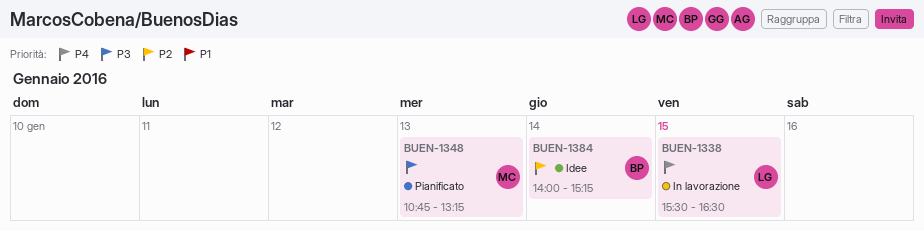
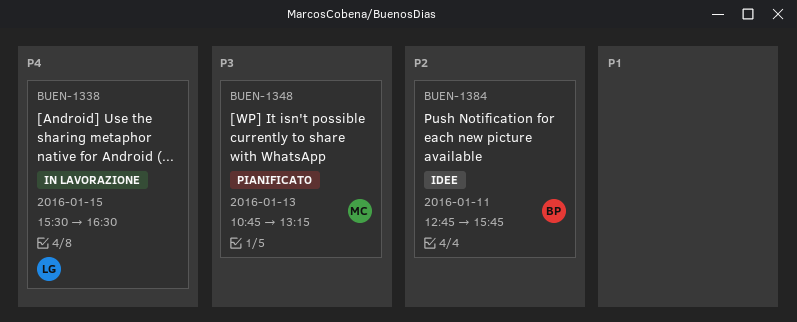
BUEN-1384, day: Jan 14 -> Jan 11
BUEN-1384, begins: 14:00 -> 12:45
BUEN-1384, ends: 15:15 -> 15:45

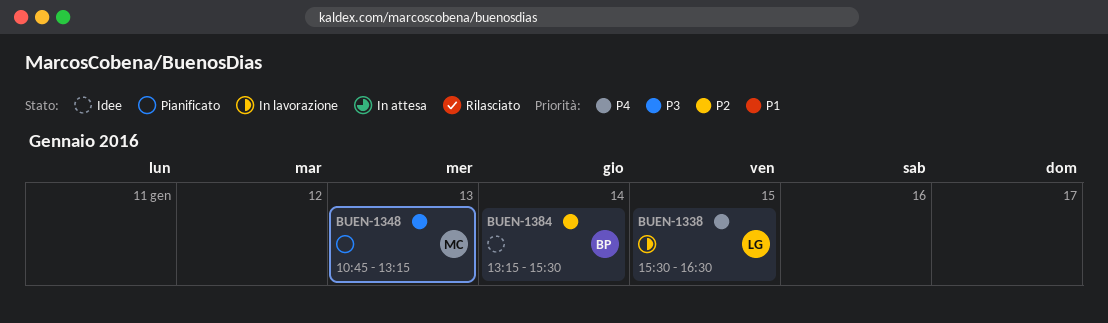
BUEN-1384, day: Jan 11 -> Jan 14
BUEN-1384, begins: 12:45 -> 13:15
BUEN-1384, ends: 15:45 -> 15:30

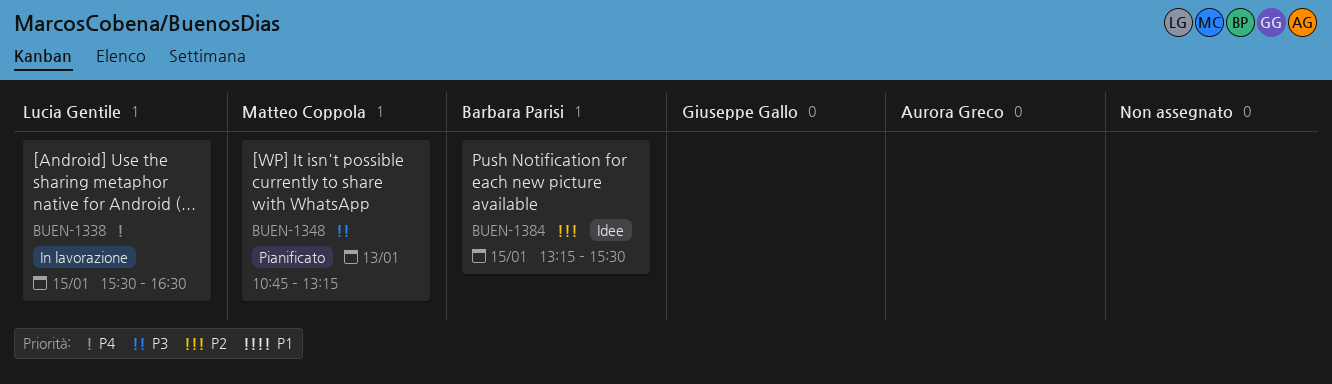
BUEN-1384, day: Jan 14 -> Jan 15

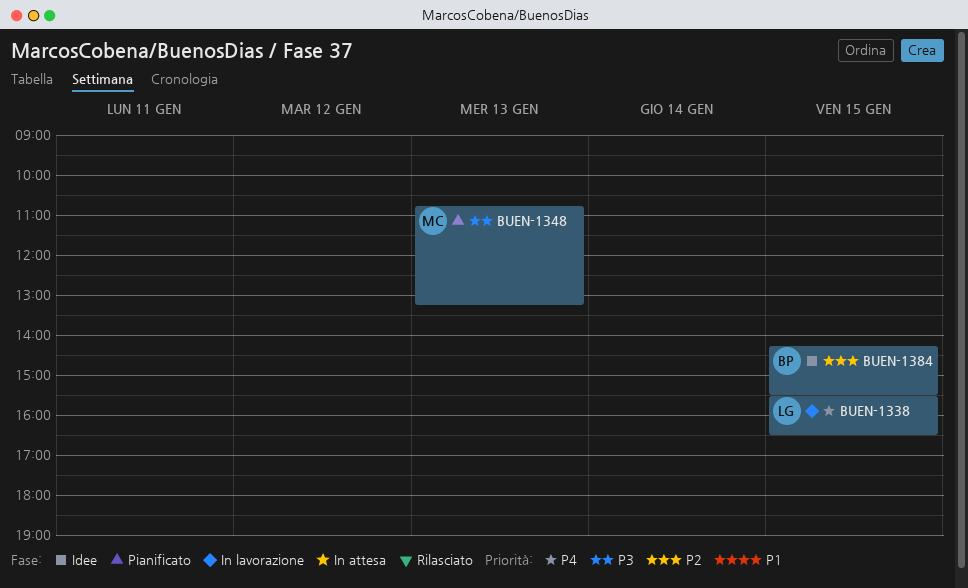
BUEN-1384, begins: 13:15 -> 14:15

